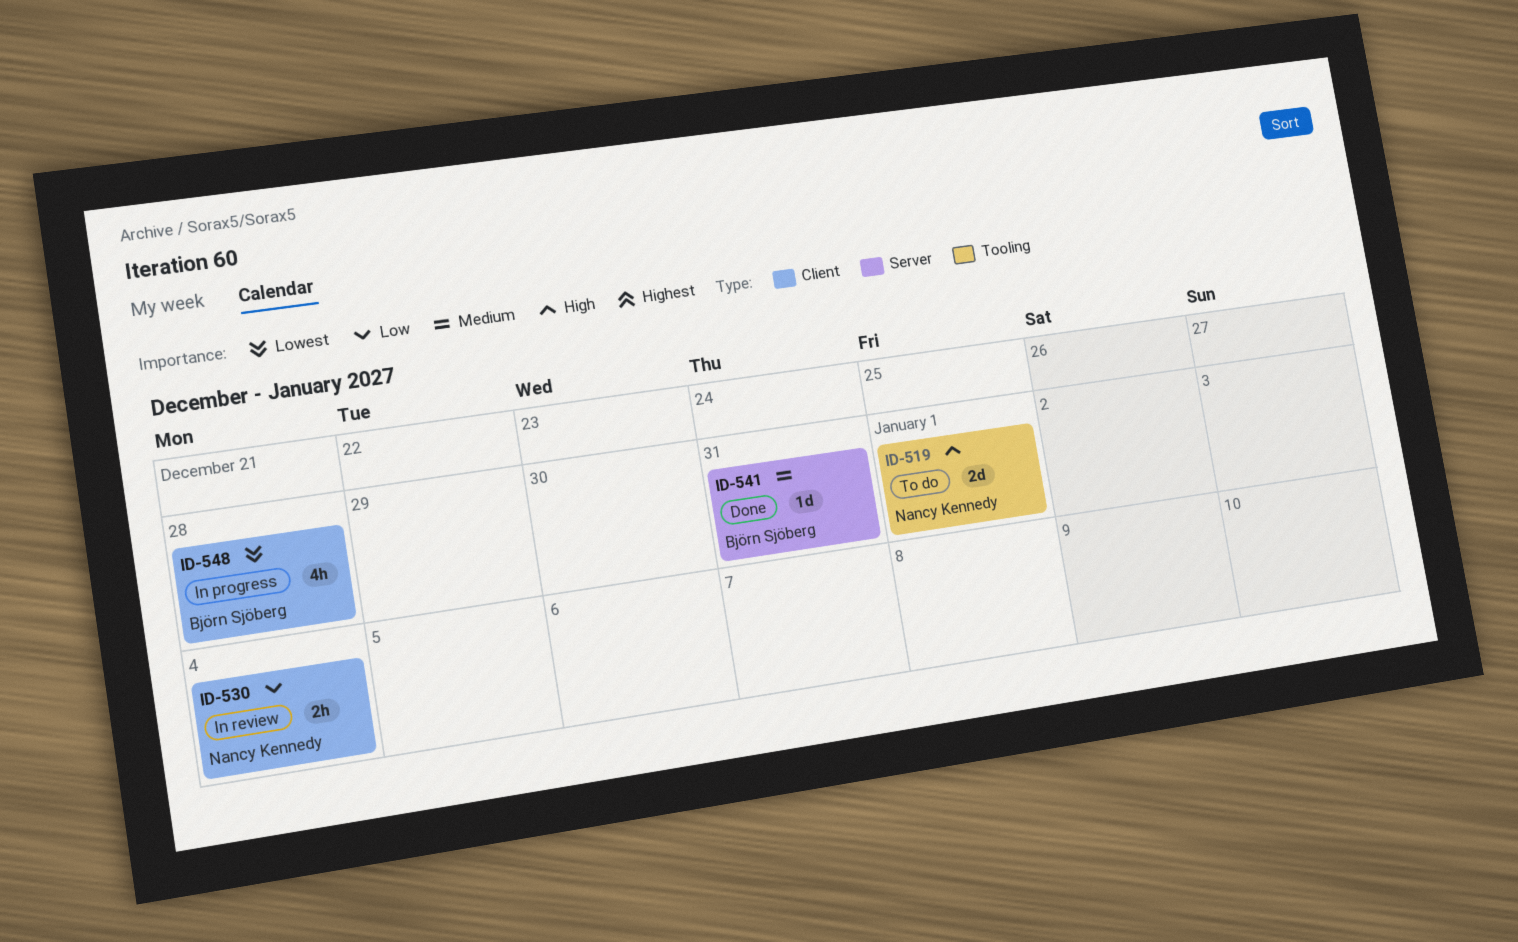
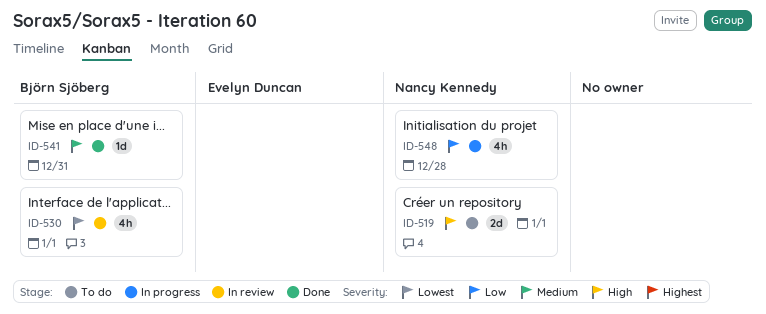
ID-530, owner: Nancy Kennedy -> Björn Sjöberg
ID-530, priority: Low -> Lowest
ID-530, estimate: 2h -> 4h
ID-530, due: Jan 4 -> Jan 1
ID-548, owner: Björn Sjöberg -> Nancy Kennedy
ID-548, priority: Lowest -> Low

